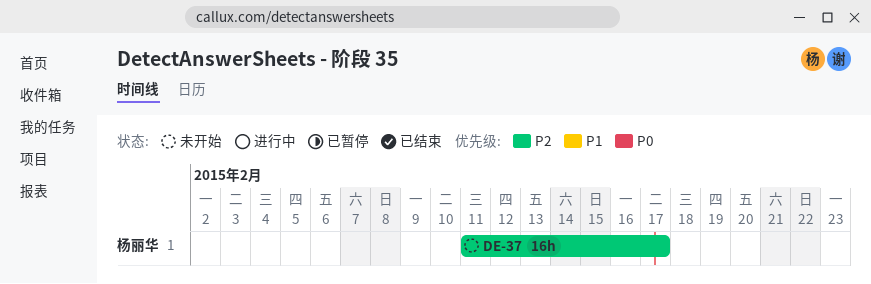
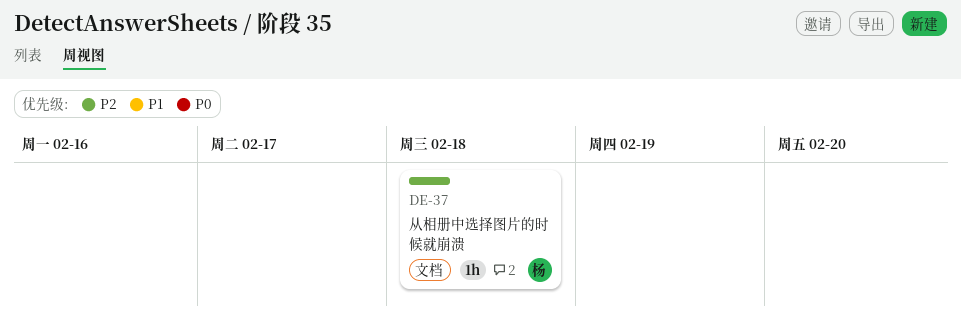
DE-37, estimate: 16h -> 1h
DE-37, due: Feb 17 -> Feb 18

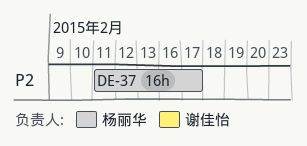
DE-37, estimate: 1h -> 16h
DE-37, due: Feb 18 -> Feb 17

